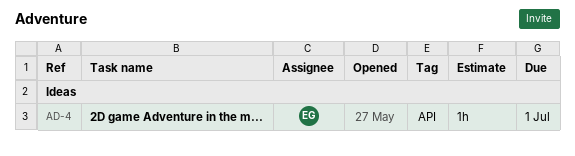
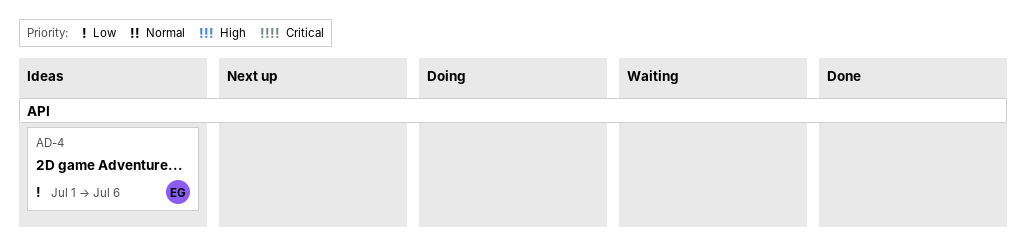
AD-4, due: Jul 1 -> Jul 6

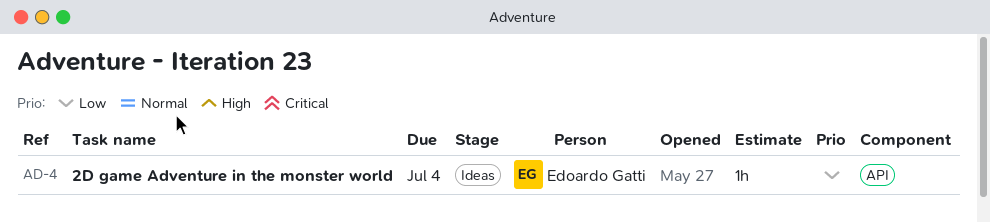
AD-4, due: Jul 6 -> Jul 4

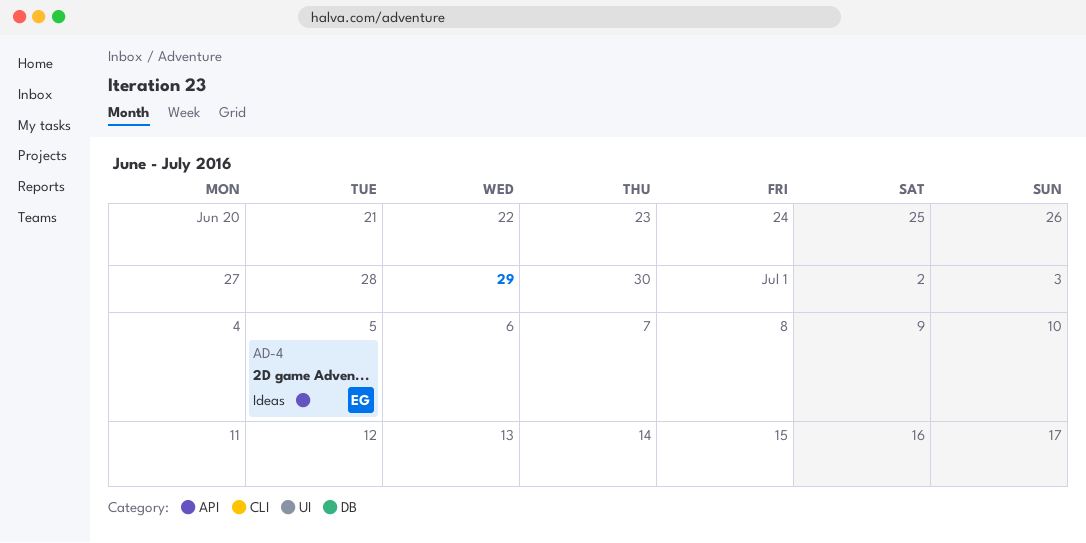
AD-4, due: Jul 4 -> Jul 5

